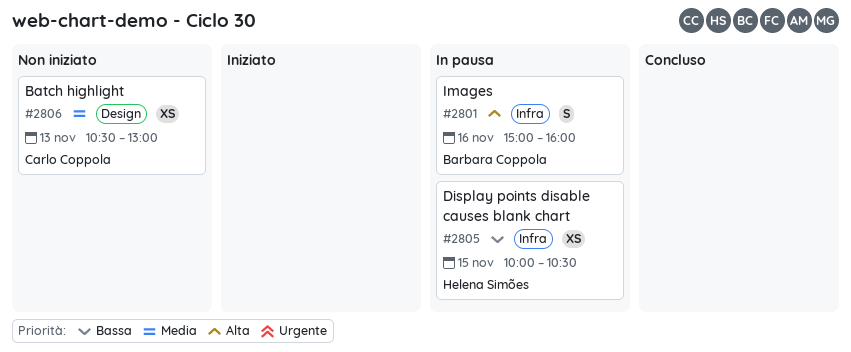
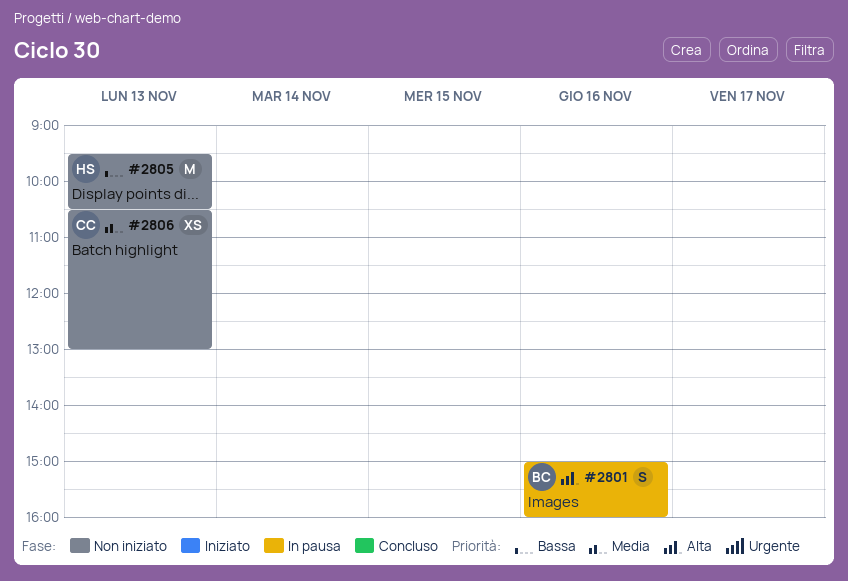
#2805, status: In pausa -> Non iniziato
#2805, estimate: XS -> M
#2805, day: Nov 15 -> Nov 13
#2805, begins: 10:00 -> 09:30

